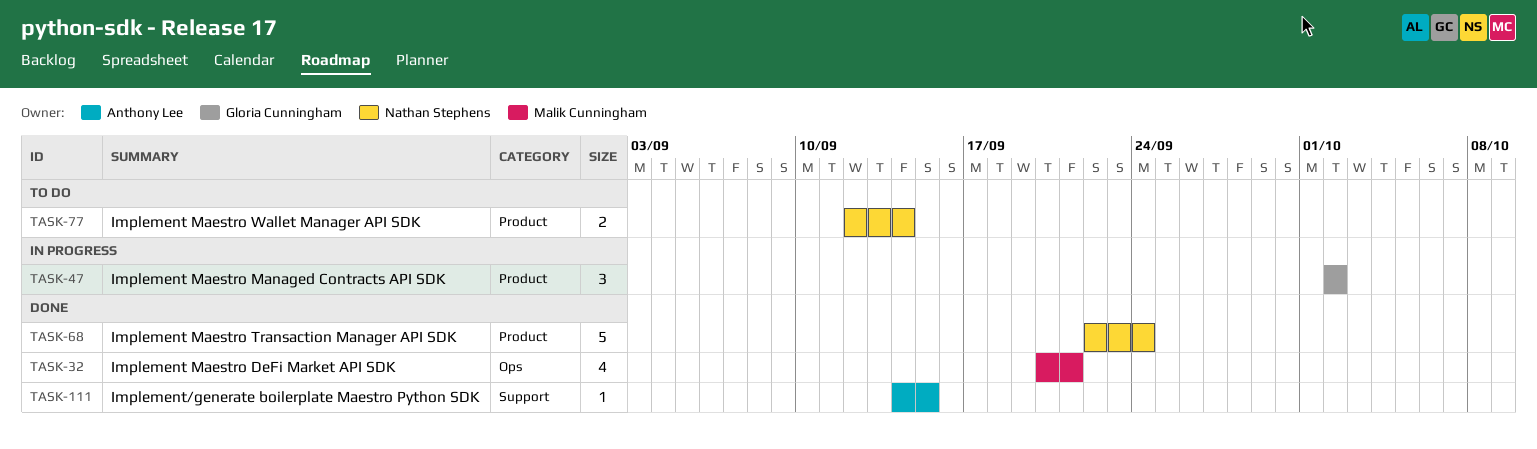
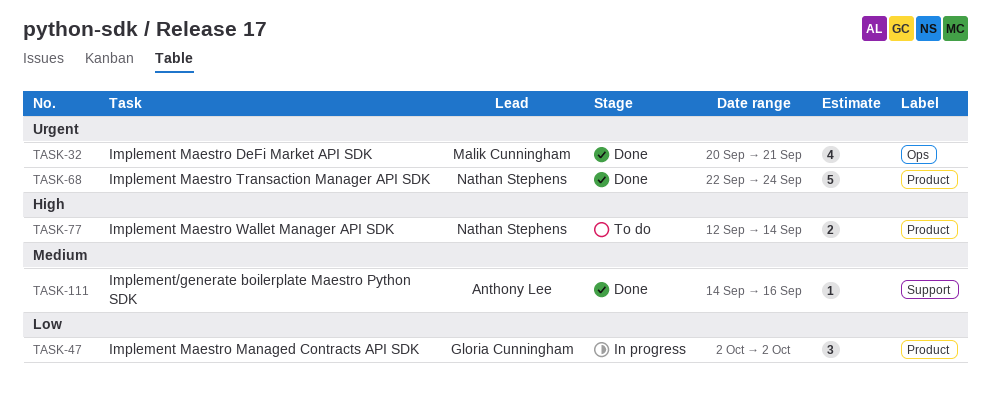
TASK-111, due: Sep 15 -> Sep 16

